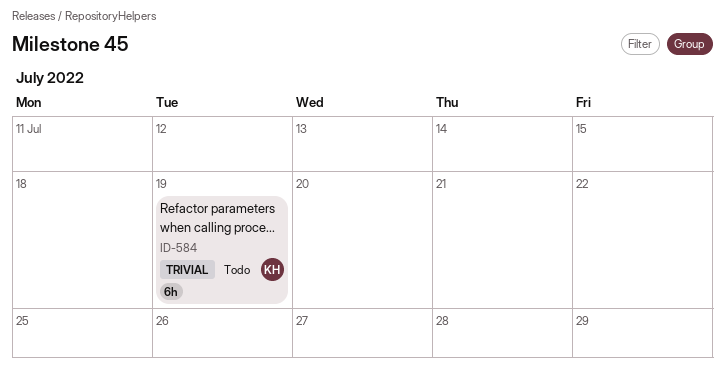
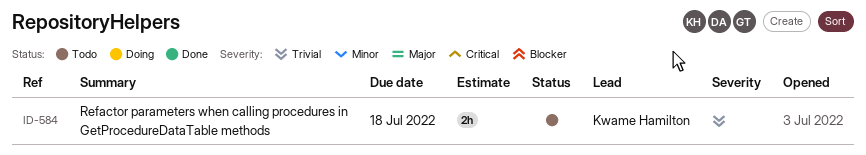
ID-584, estimate: 6h -> 2h
ID-584, due: Jul 19 -> Jul 18

